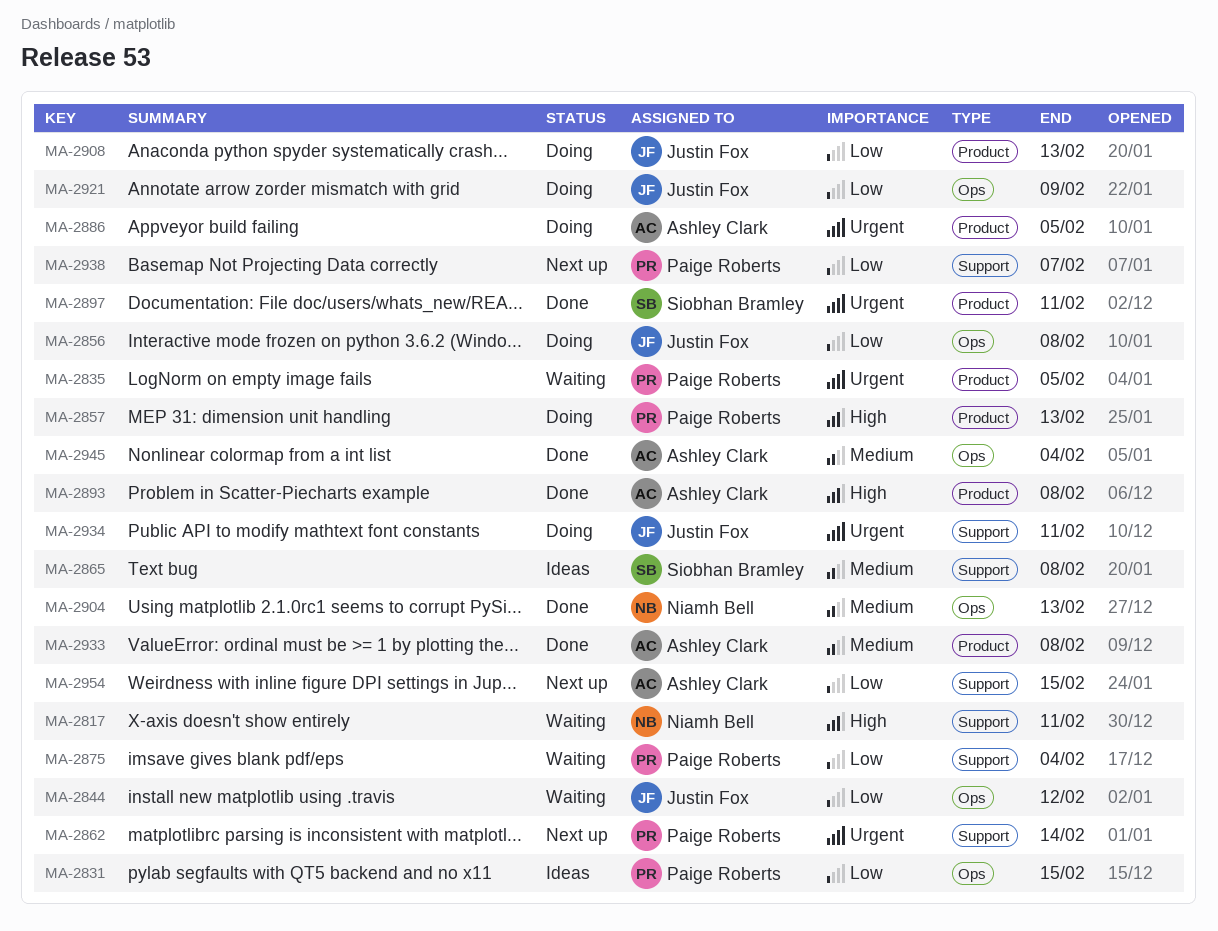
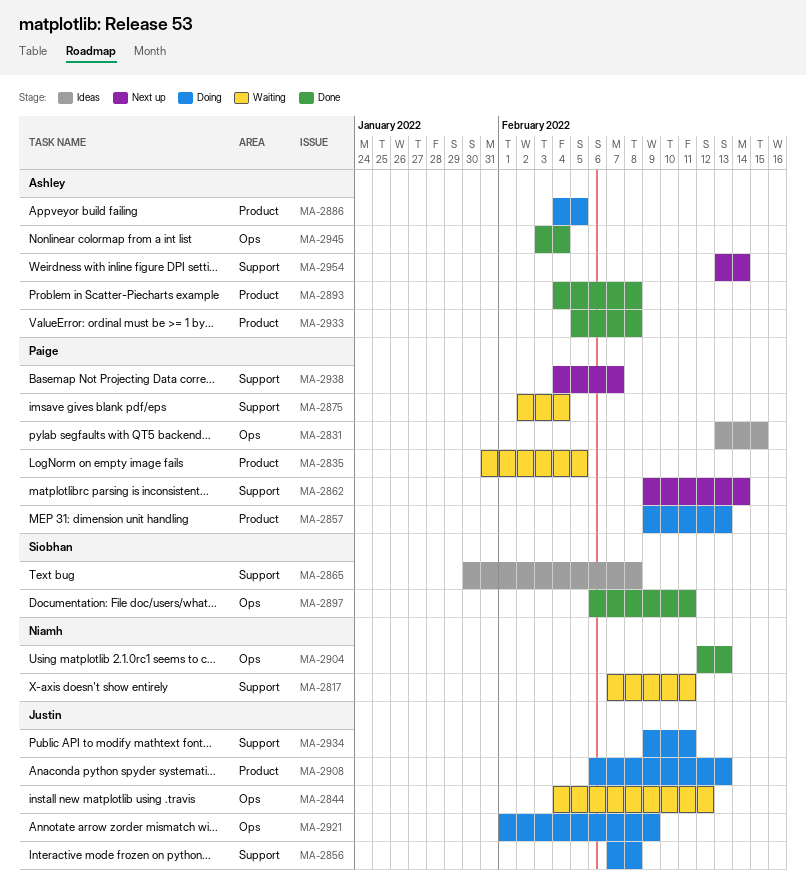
MA-2856, label: Ops -> Support
MA-2897, label: Product -> Ops
MA-2954, due: Feb 15 -> Feb 14

